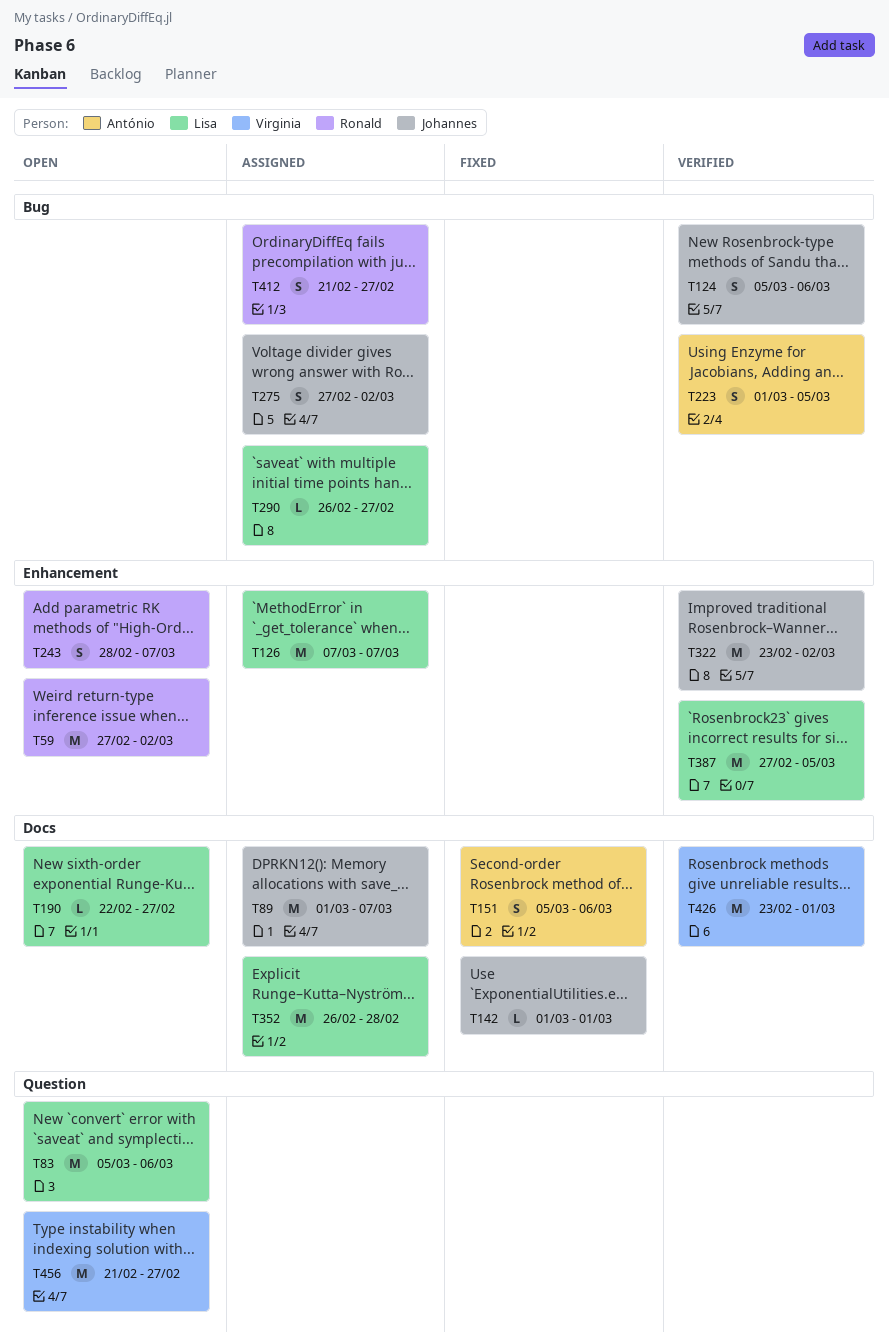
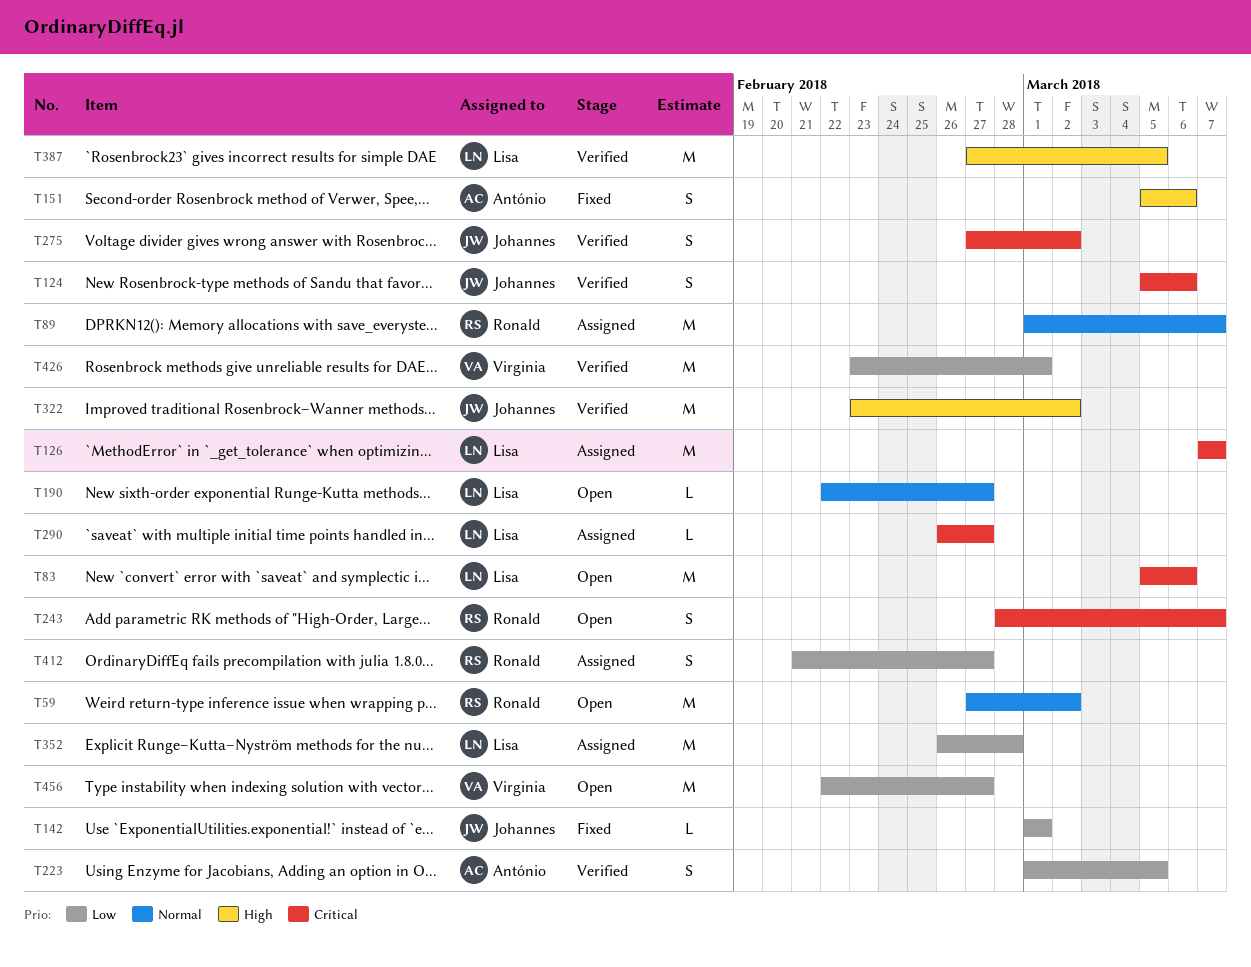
T89, owner: Johannes -> Ronald
T275, status: Assigned -> Verified
T456, start: Feb 21 -> Feb 22

